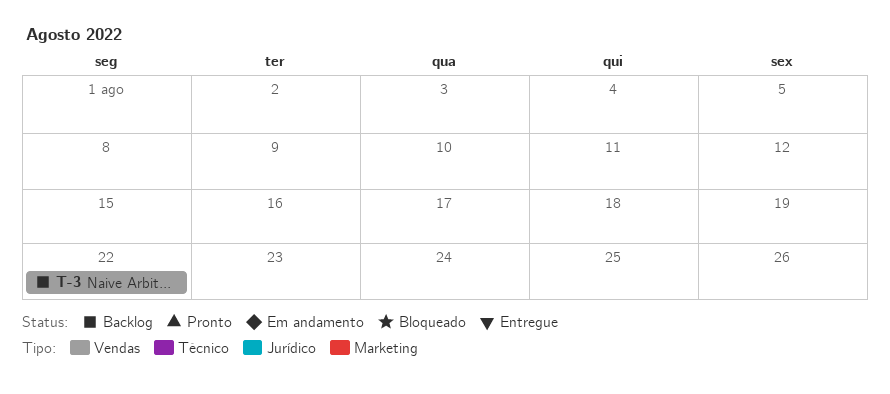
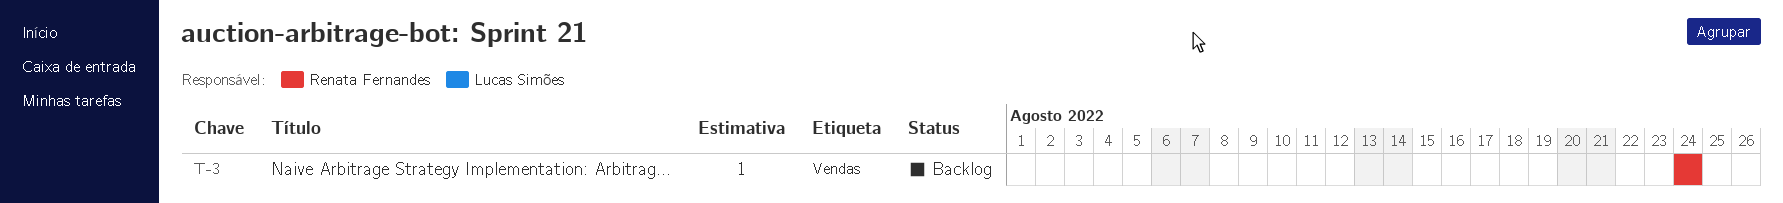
T-3, start: Aug 22 -> Aug 24
T-3, due: Aug 22 -> Aug 24

